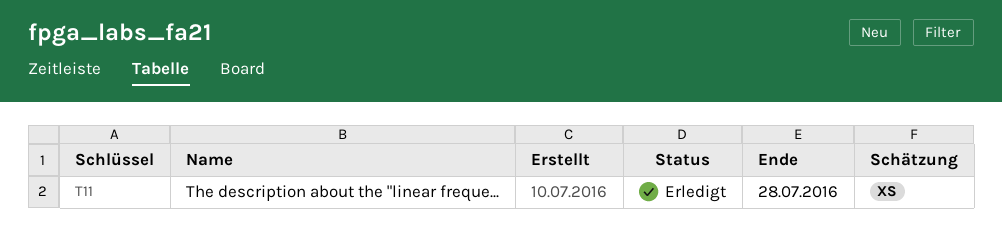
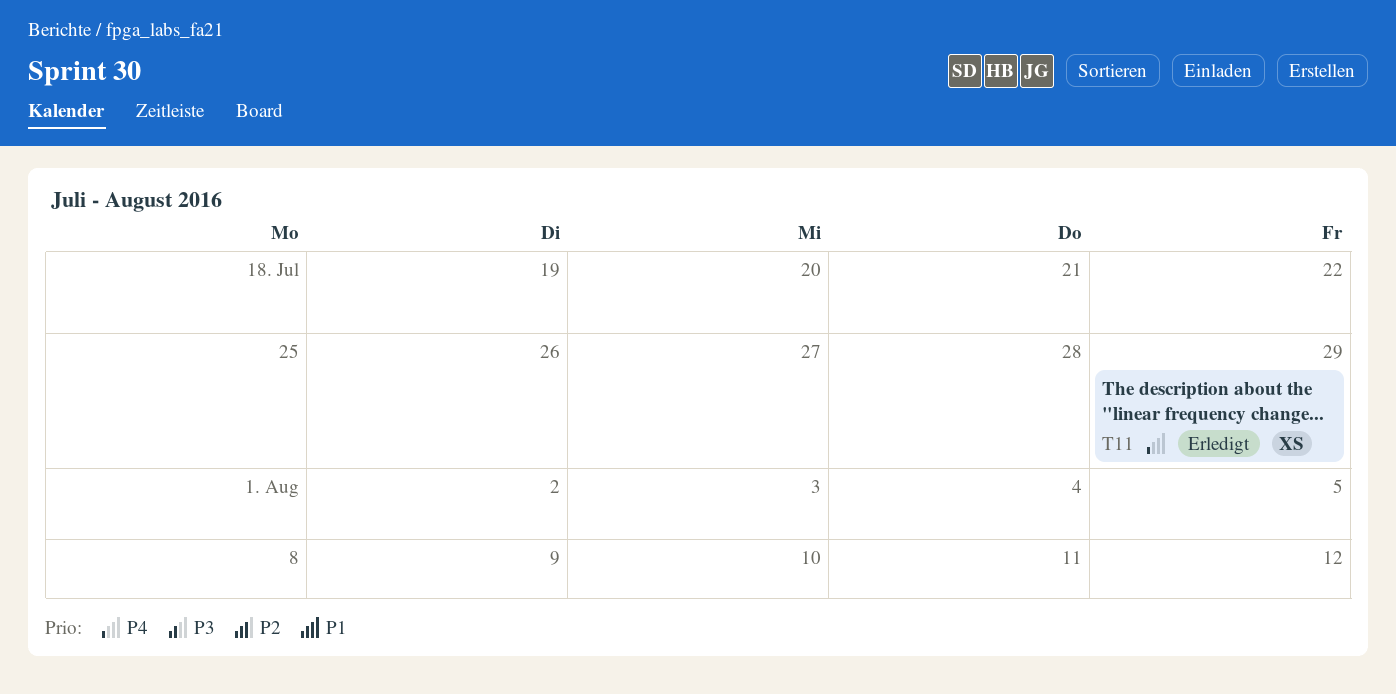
T11, due: Jul 28 -> Jul 29

